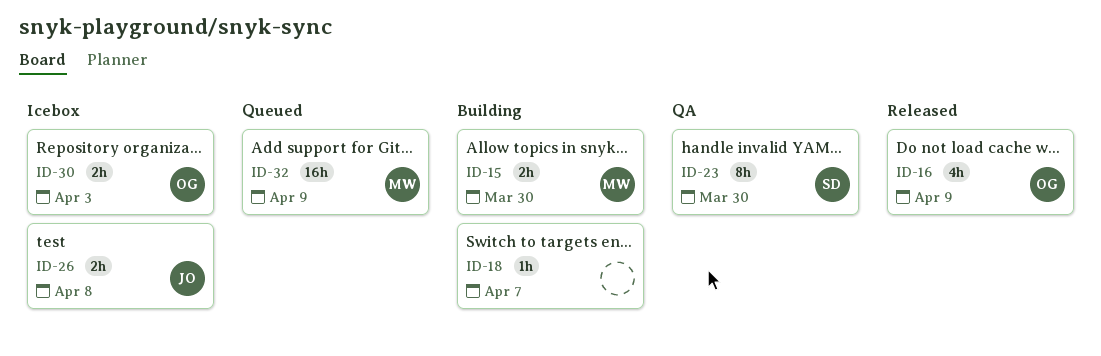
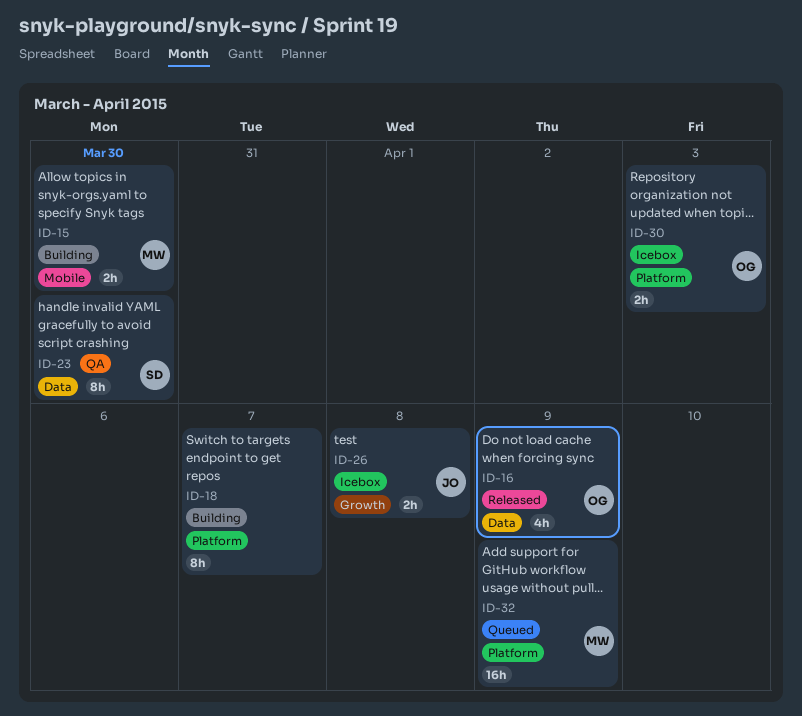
ID-18, estimate: 1h -> 8h

